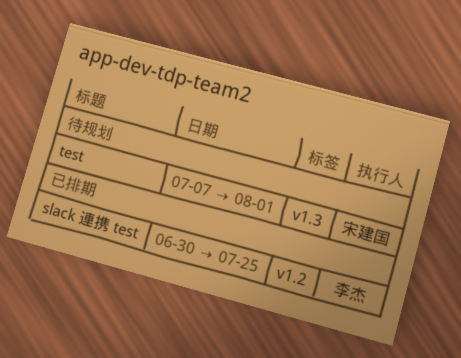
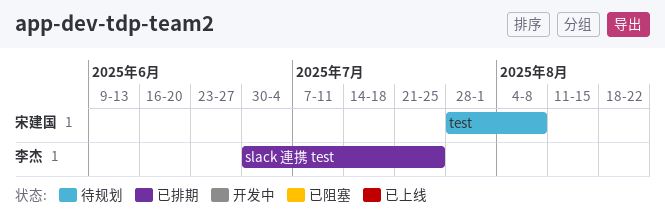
test, start: Jul 7 -> Jul 28
test, due: Aug 1 -> Aug 8

